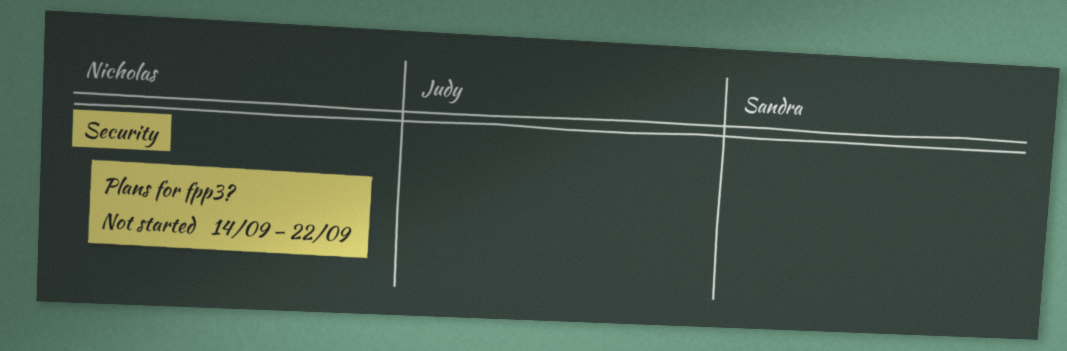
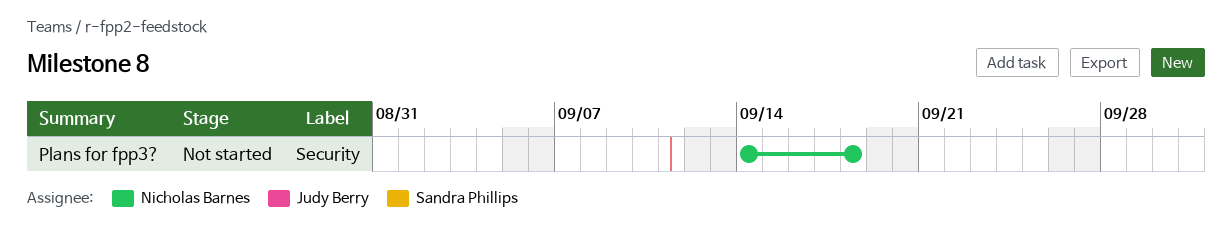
Plans for fpp3?, due: Sep 22 -> Sep 18

